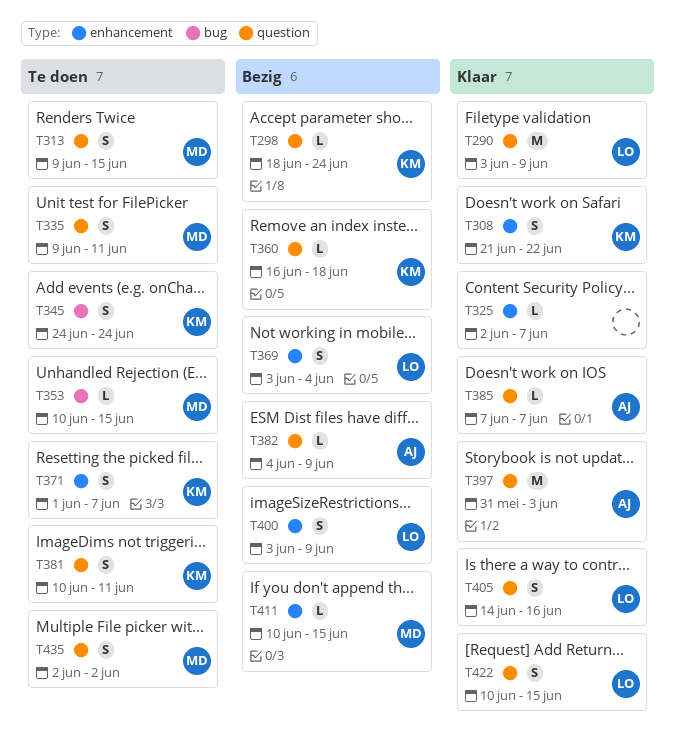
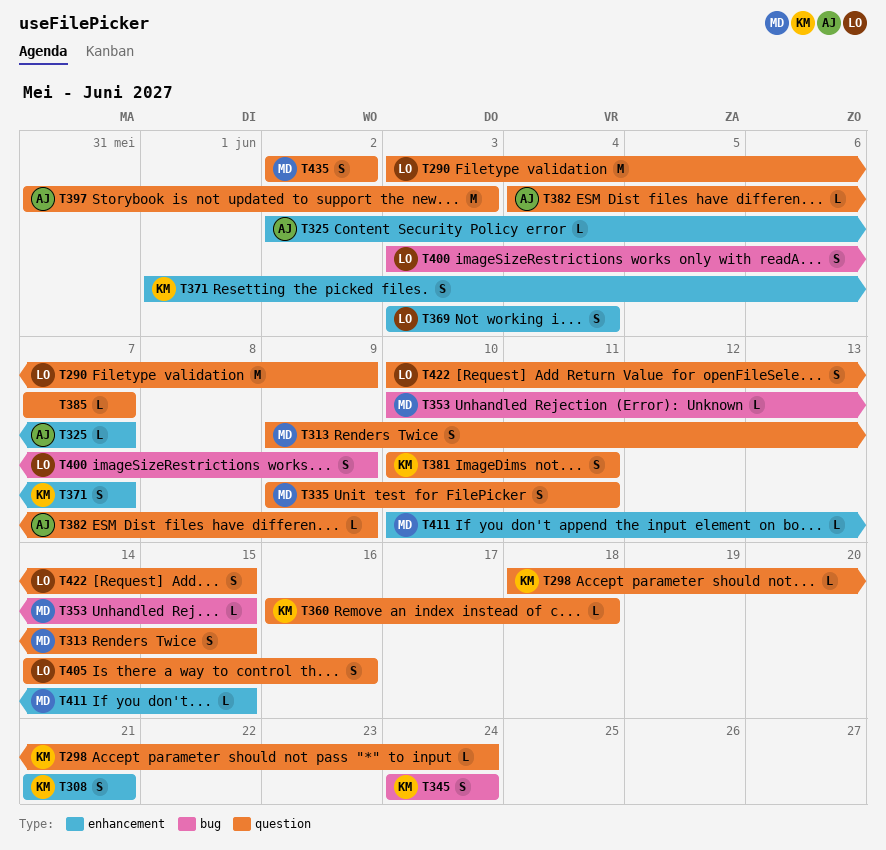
T308, due: Jun 22 -> Jun 21
T325, owner: none -> AJ
T385, owner: AJ -> none
T400, label: enhancement -> bug

